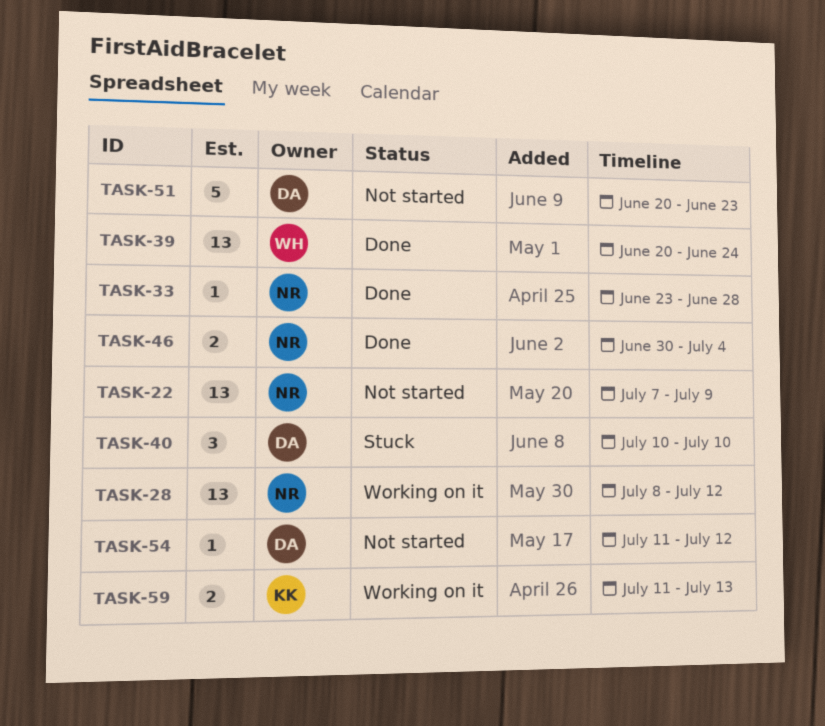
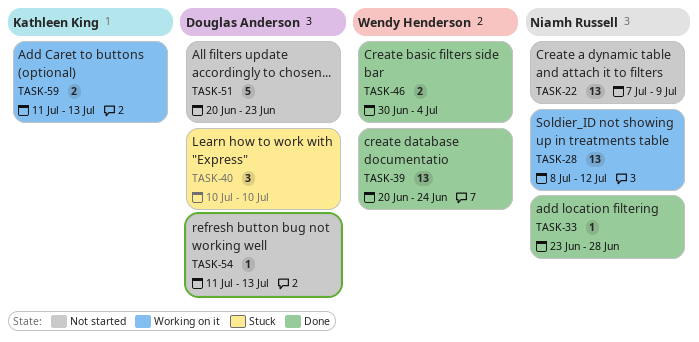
TASK-46, owner: Niamh Russell -> Wendy Henderson
TASK-54, due: Jul 12 -> Jul 13

